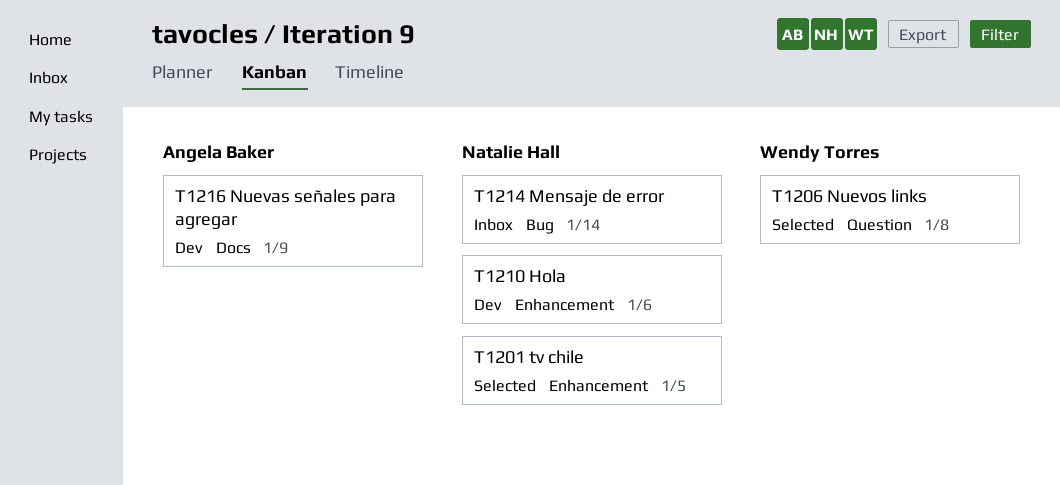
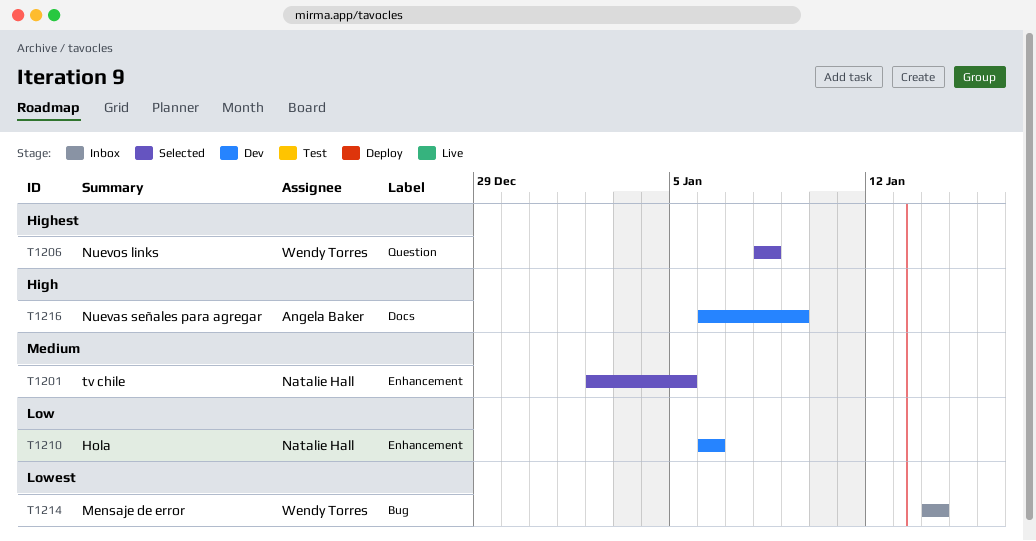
T1214, owner: Natalie Hall -> Wendy Torres

